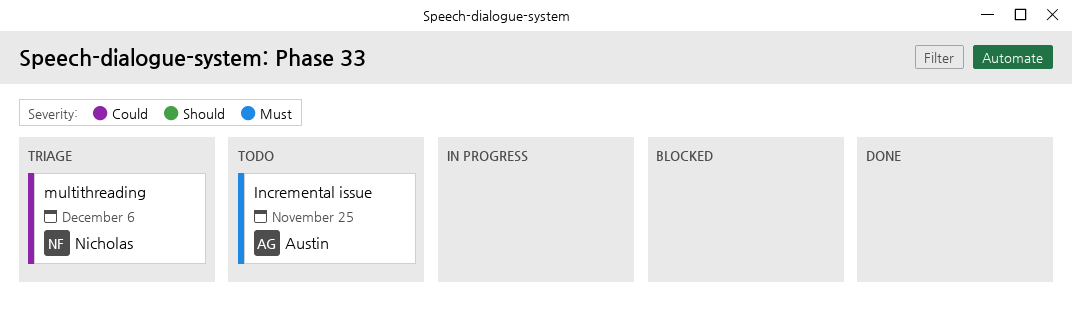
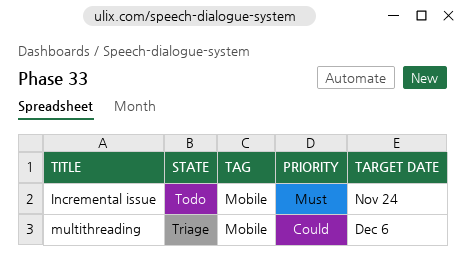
Incremental issue, due: Nov 25 -> Nov 24

